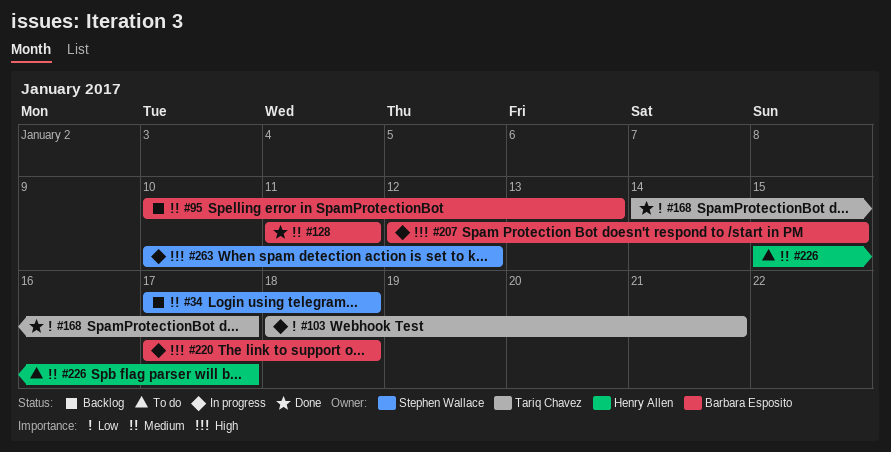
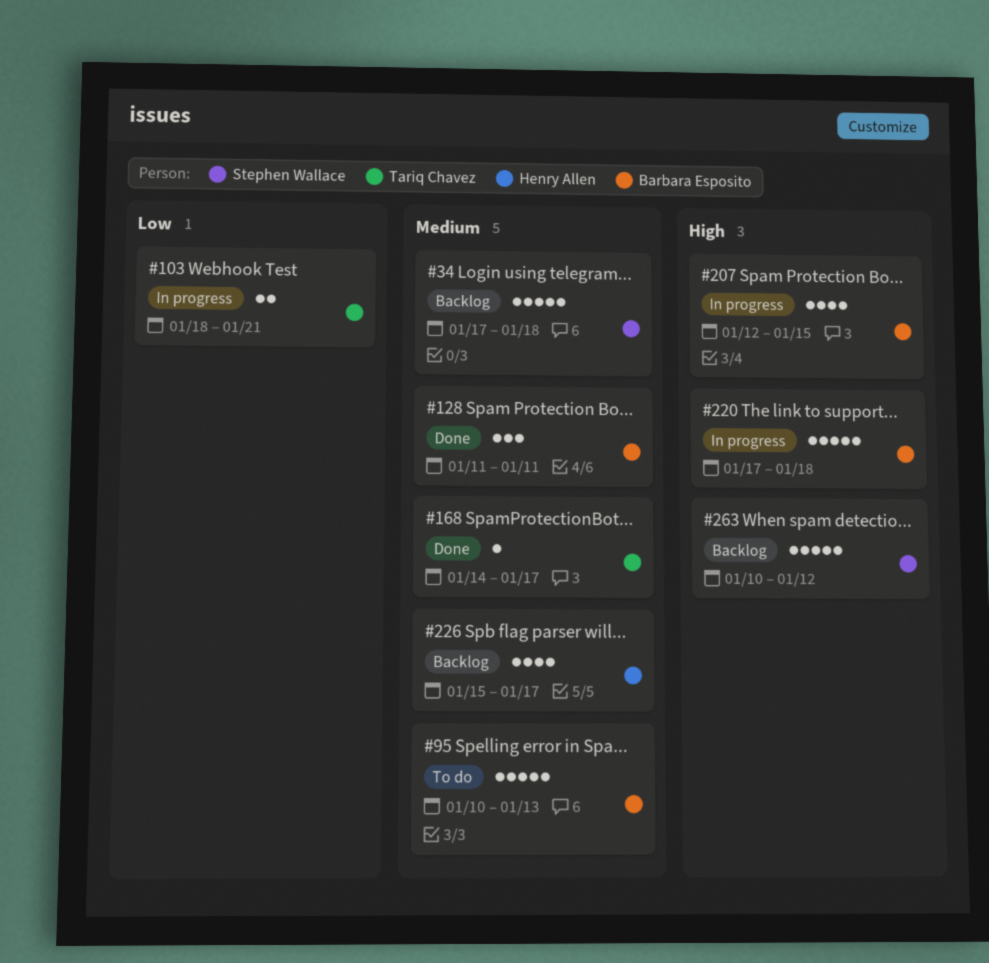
#95, status: Backlog -> To do
#168, priority: Low -> Medium
#226, status: To do -> Backlog
#263, status: In progress -> Backlog

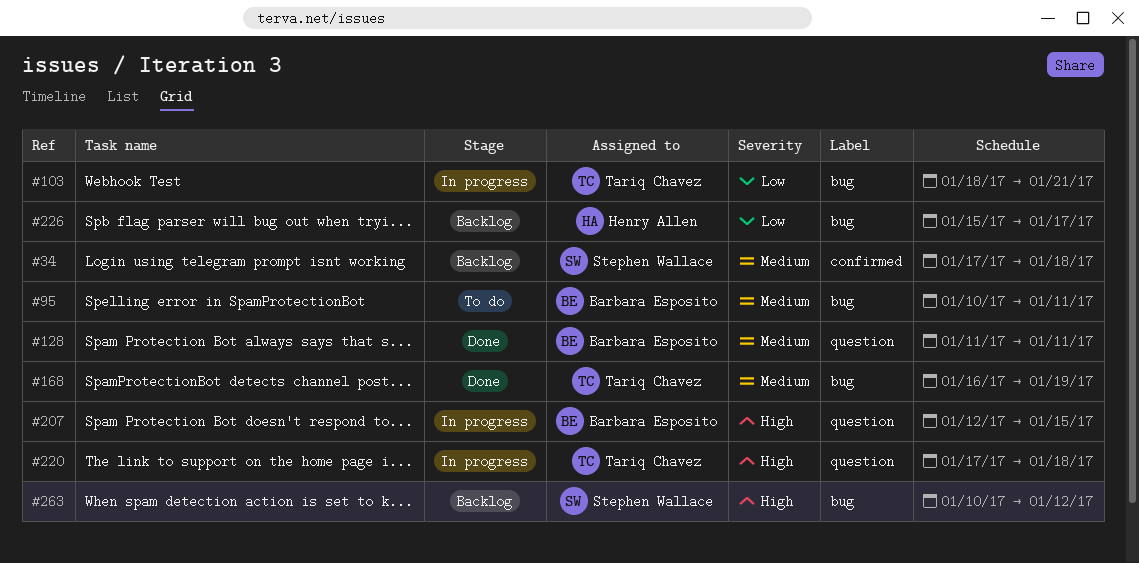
#95, due: Jan 13 -> Jan 11
#168, start: Jan 14 -> Jan 16
#168, due: Jan 17 -> Jan 19
#220, owner: Barbara Esposito -> Tariq Chavez
#226, priority: Medium -> Low

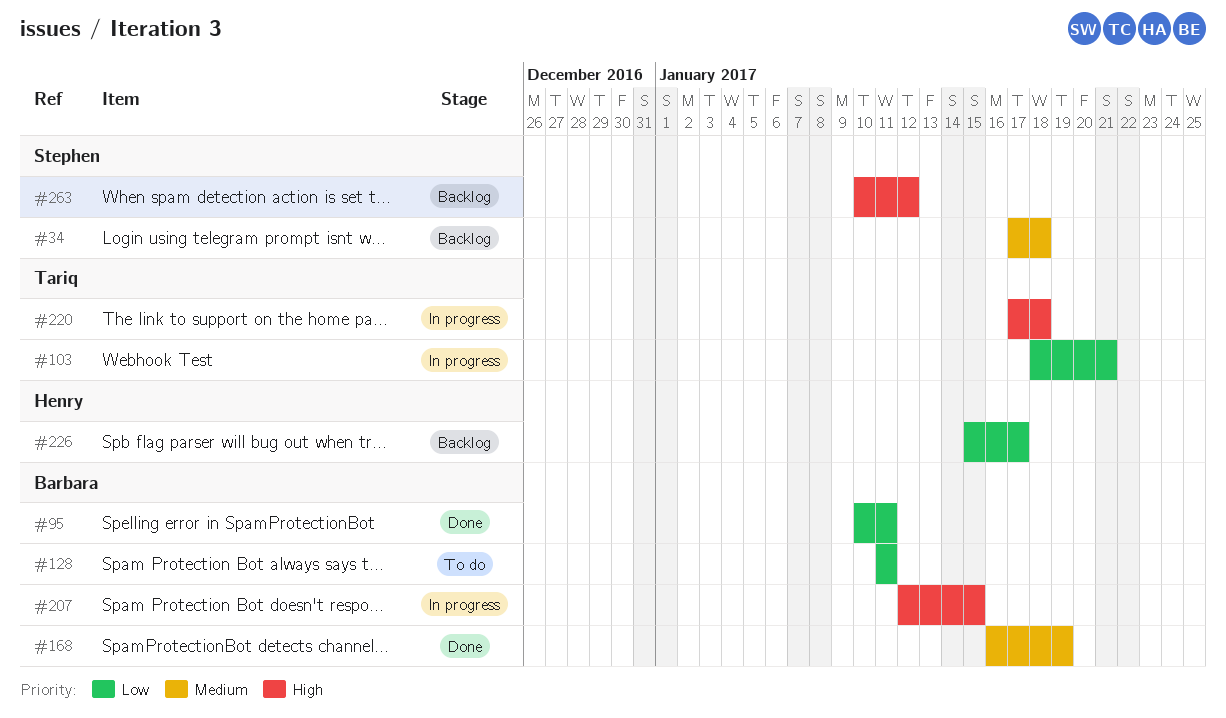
#95, status: To do -> Done
#95, priority: Medium -> Low
#128, status: Done -> To do
#128, priority: Medium -> Low
#168, owner: Tariq Chavez -> Barbara Esposito

